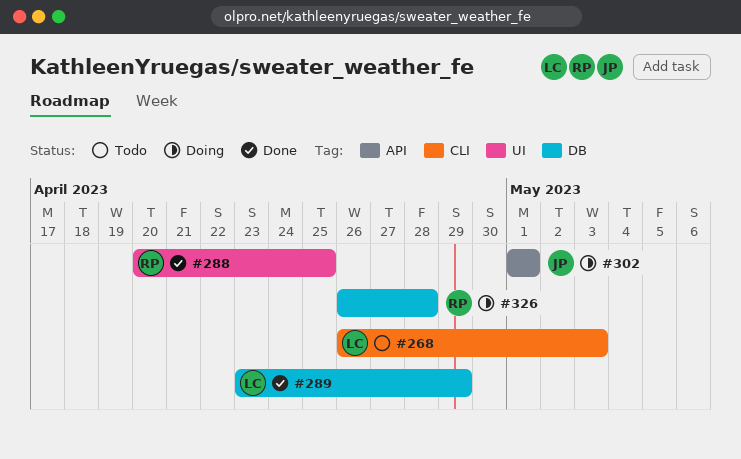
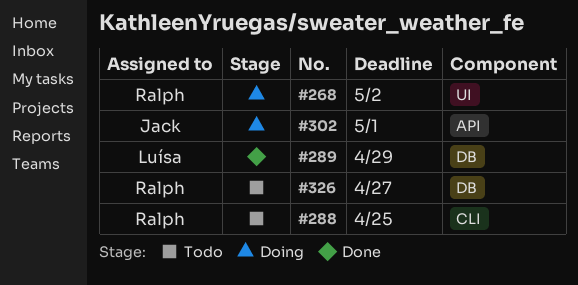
#268, status: Todo -> Doing
#268, owner: Luísa -> Ralph
#268, label: CLI -> UI
#268, due: May 3 -> May 2
#288, status: Done -> Todo
#288, label: UI -> CLI
#326, status: Doing -> Todo
#326, due: Apr 28 -> Apr 27

